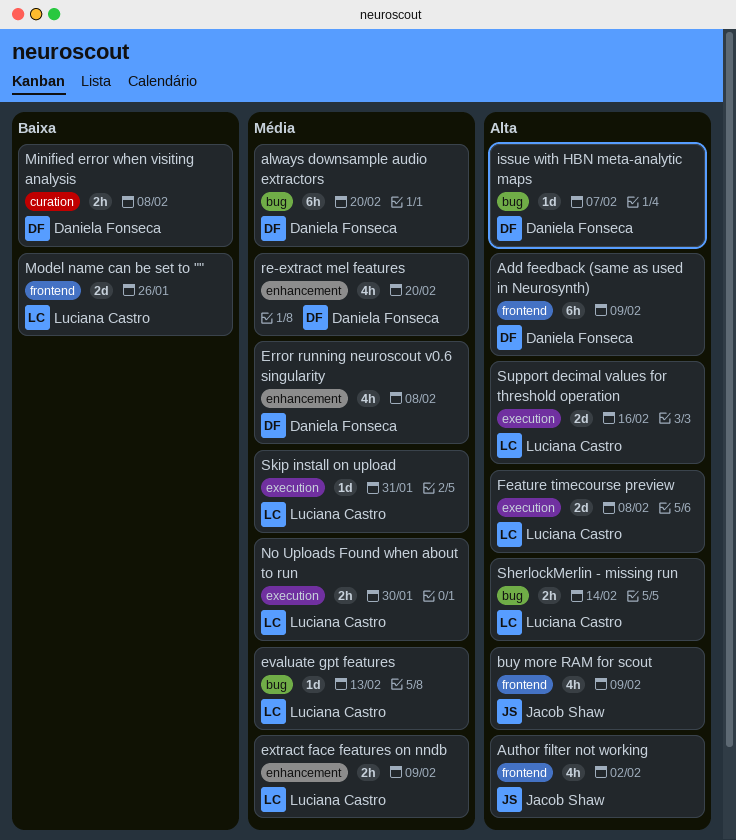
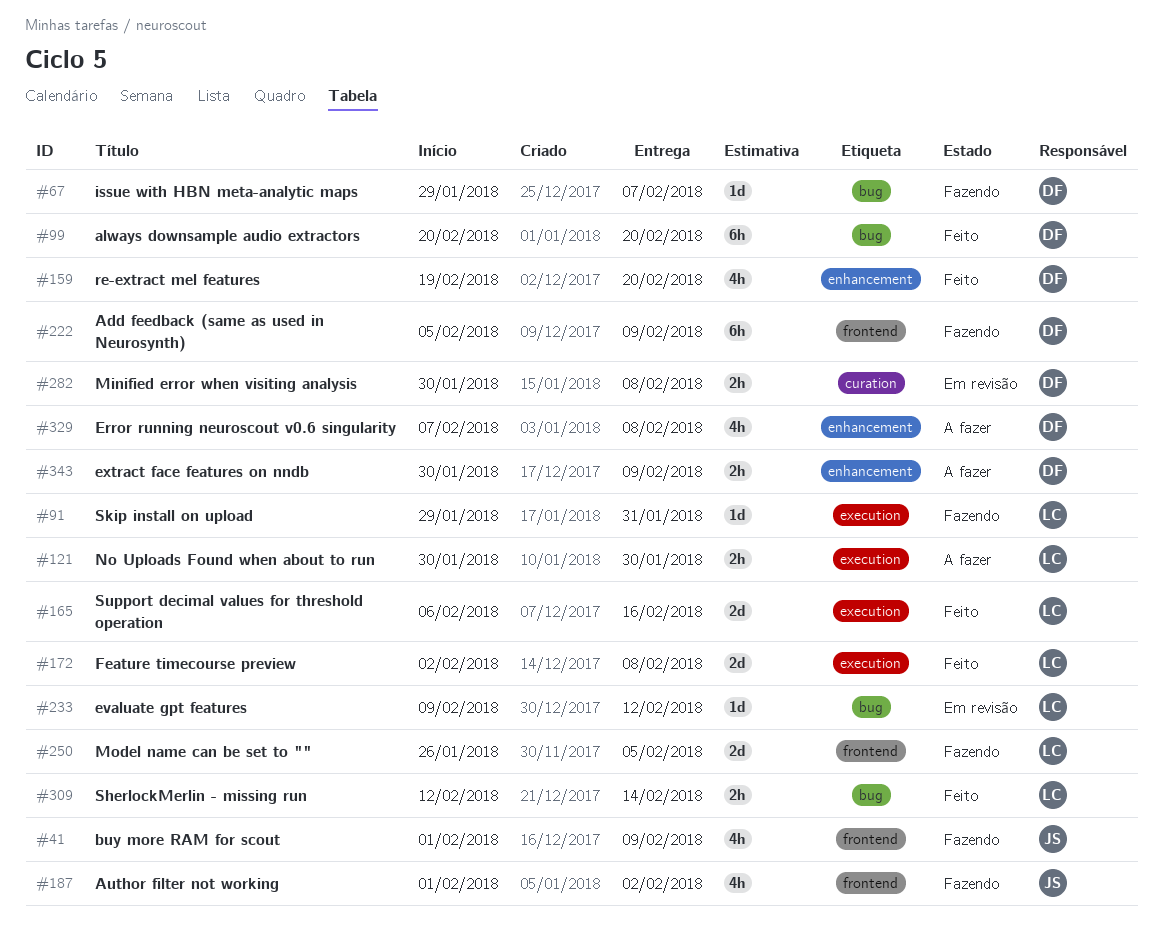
evaluate gpt features, due: Feb 13 -> Feb 12
extract face features on nndb, owner: Luciana Castro -> Daniela Fonseca
Model name can be set to "", due: Jan 26 -> Feb 5

